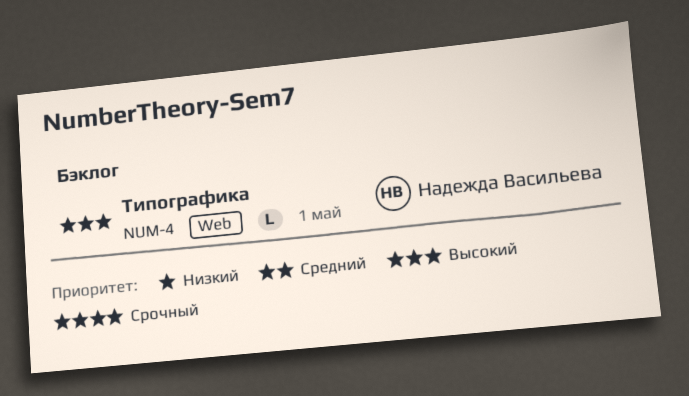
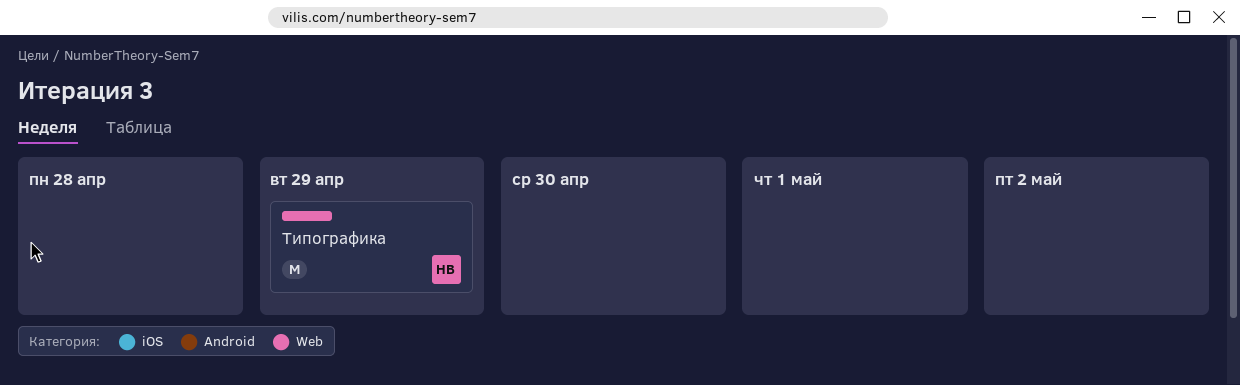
Типографика, estimate: L -> M
Типографика, due: May 1 -> Apr 29

